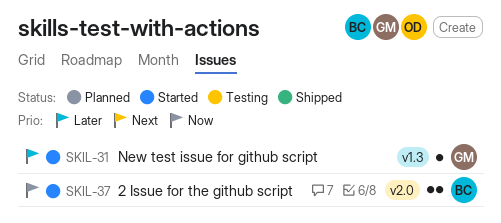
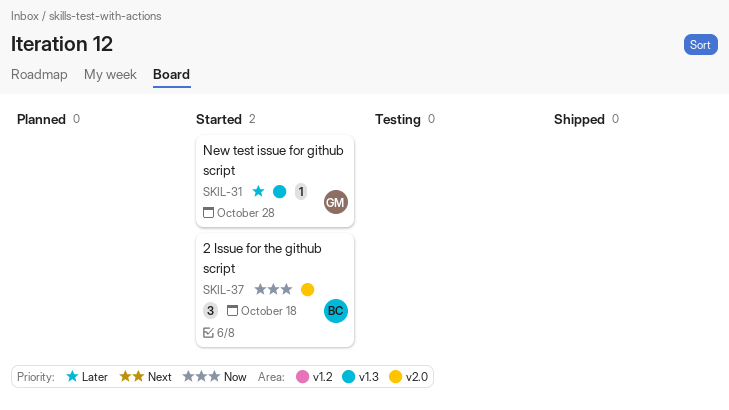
SKIL-37, estimate: 2 -> 3

